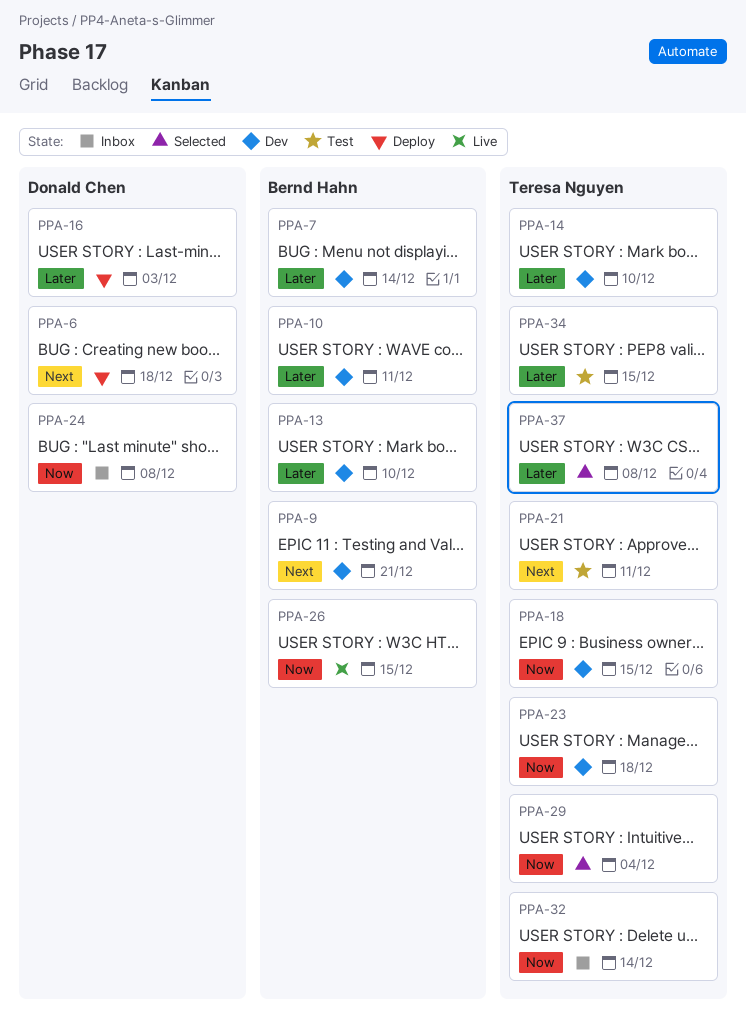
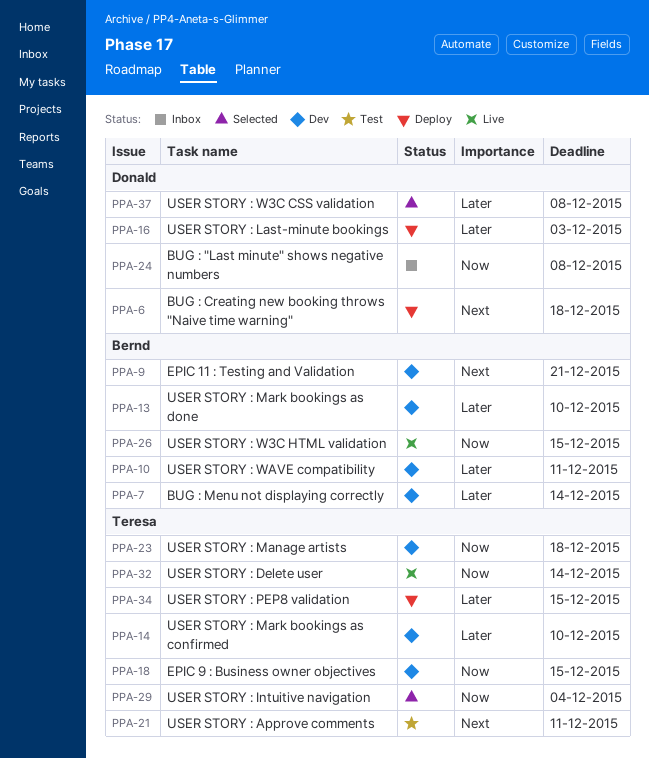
PPA-32, status: Inbox -> Live
PPA-34, status: Test -> Deploy
PPA-37, owner: Teresa Nguyen -> Donald Chen

